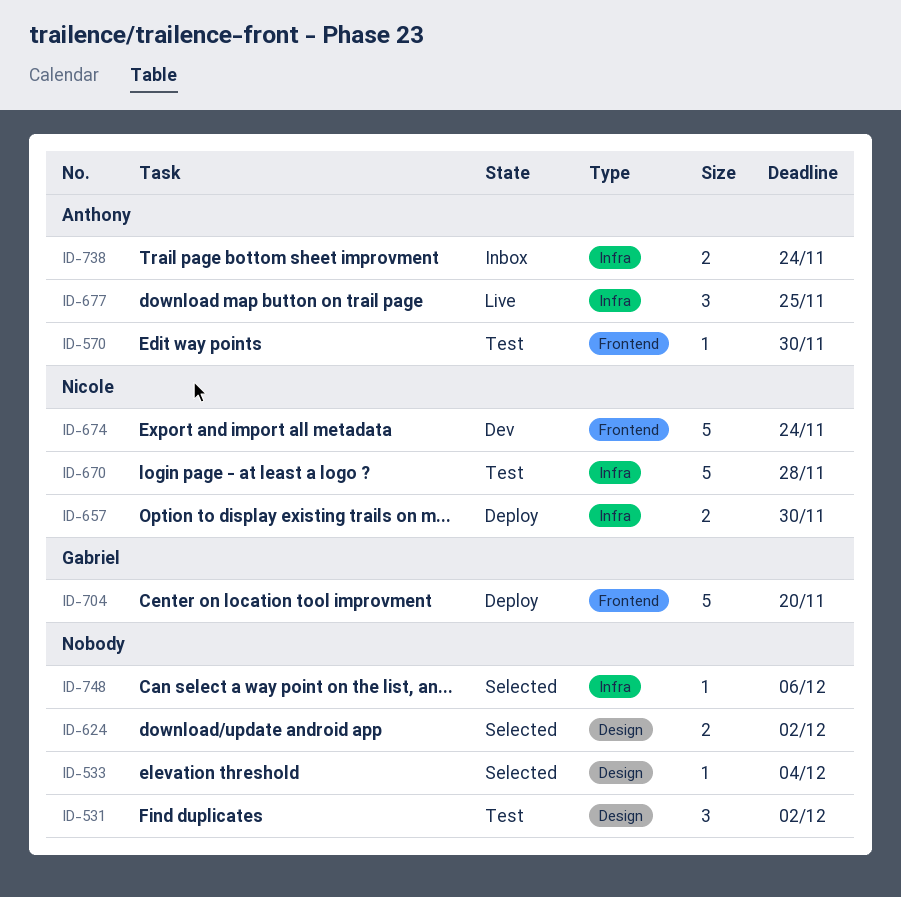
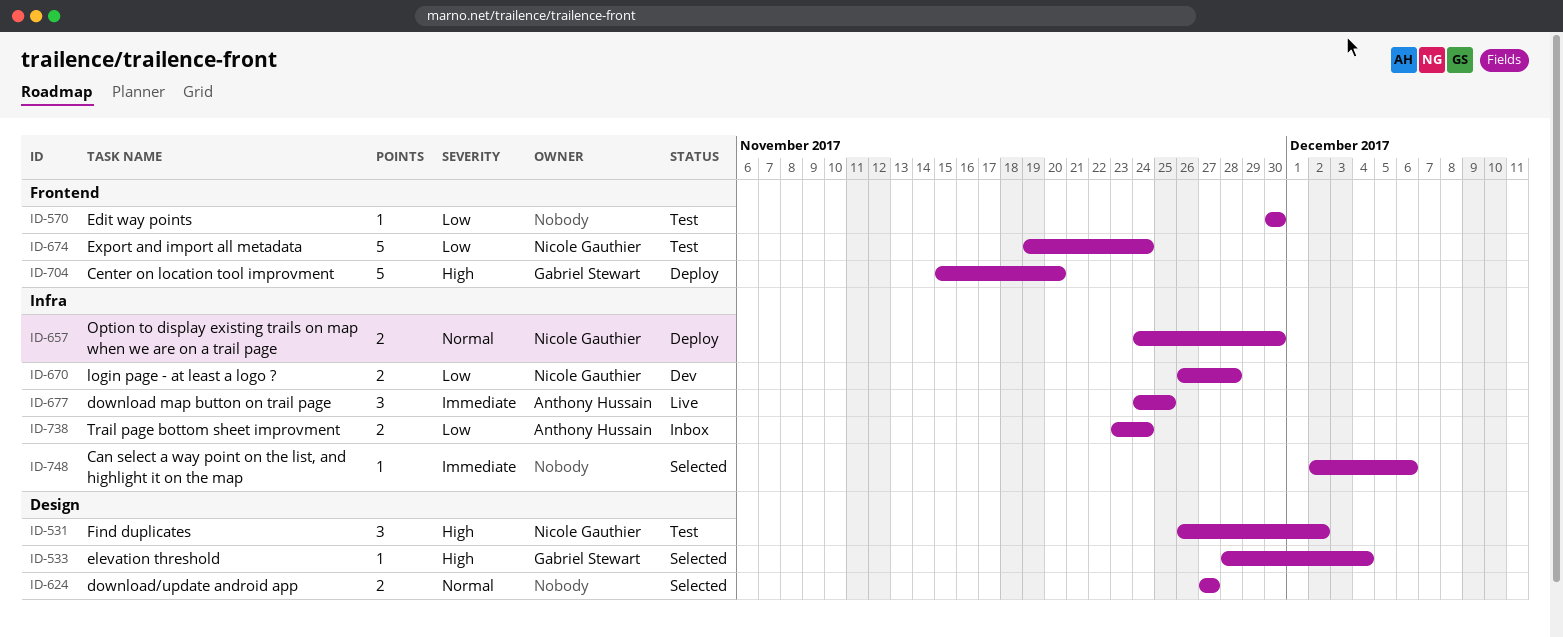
ID-531, owner: none -> Nicole Gauthier
ID-533, owner: none -> Gabriel Stewart
ID-570, owner: Anthony Hussain -> none
ID-624, due: Dec 2 -> Nov 27
ID-670, status: Test -> Dev
ID-670, estimate: 5 -> 2
ID-674, status: Dev -> Test

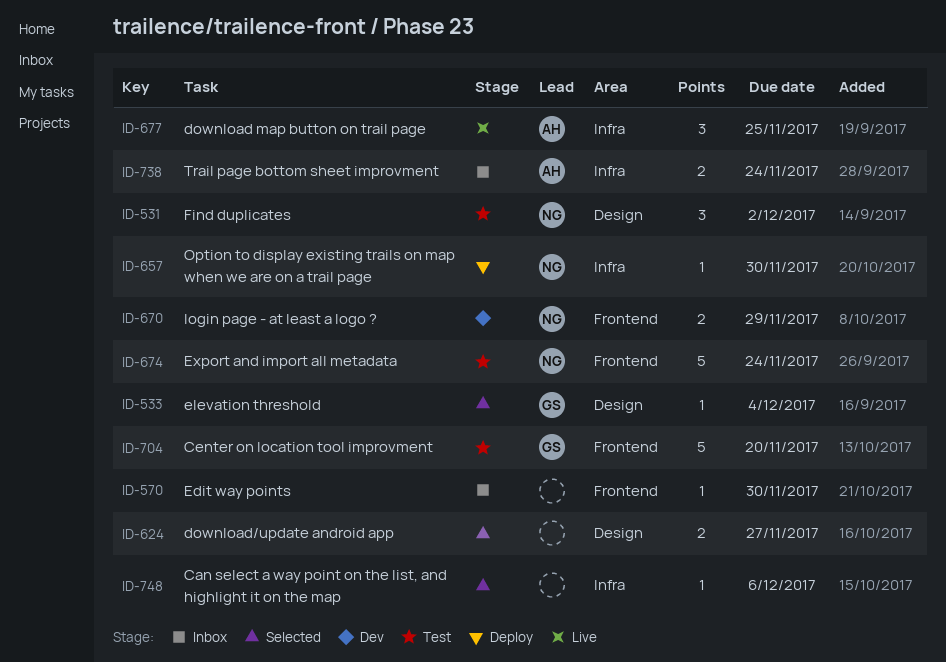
ID-570, status: Test -> Inbox
ID-657, estimate: 2 -> 1
ID-670, label: Infra -> Frontend
ID-670, due: Nov 28 -> Nov 29
ID-704, status: Deploy -> Test

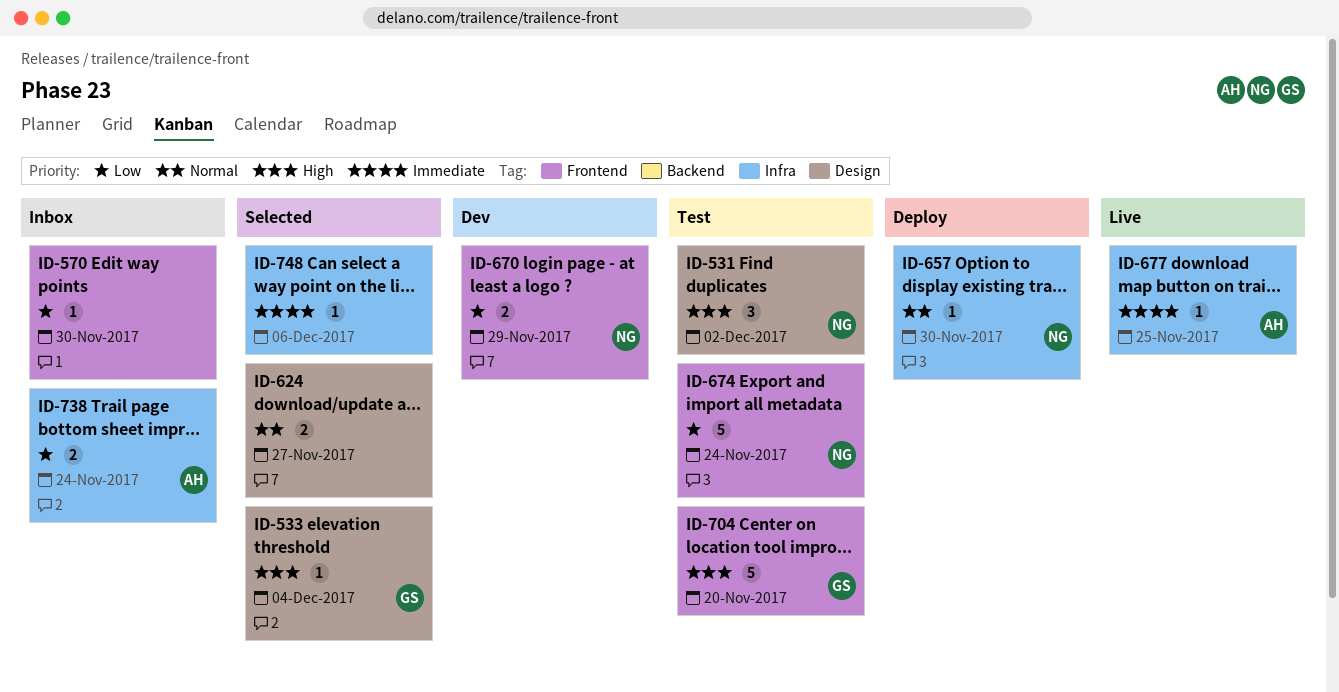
ID-677, estimate: 3 -> 1

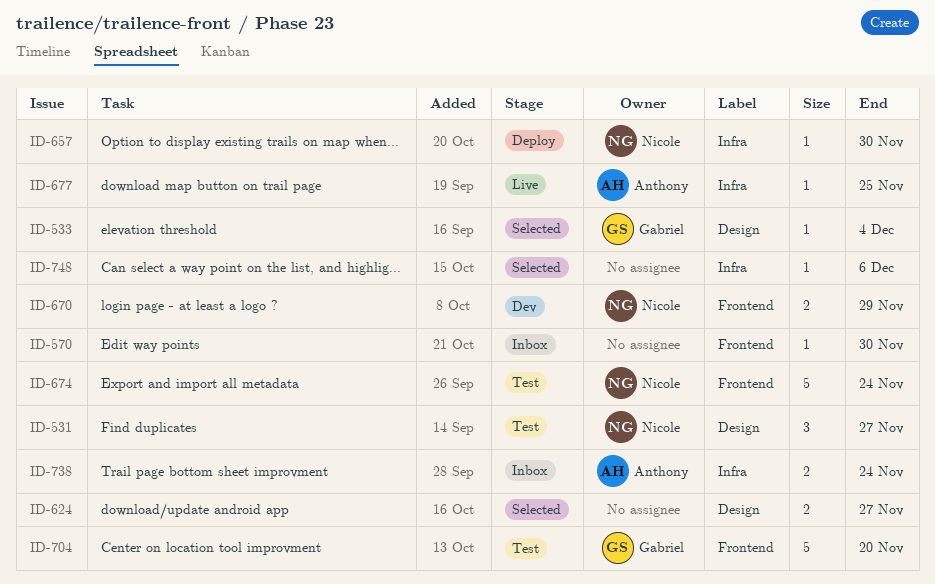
ID-531, due: Dec 2 -> Nov 27

